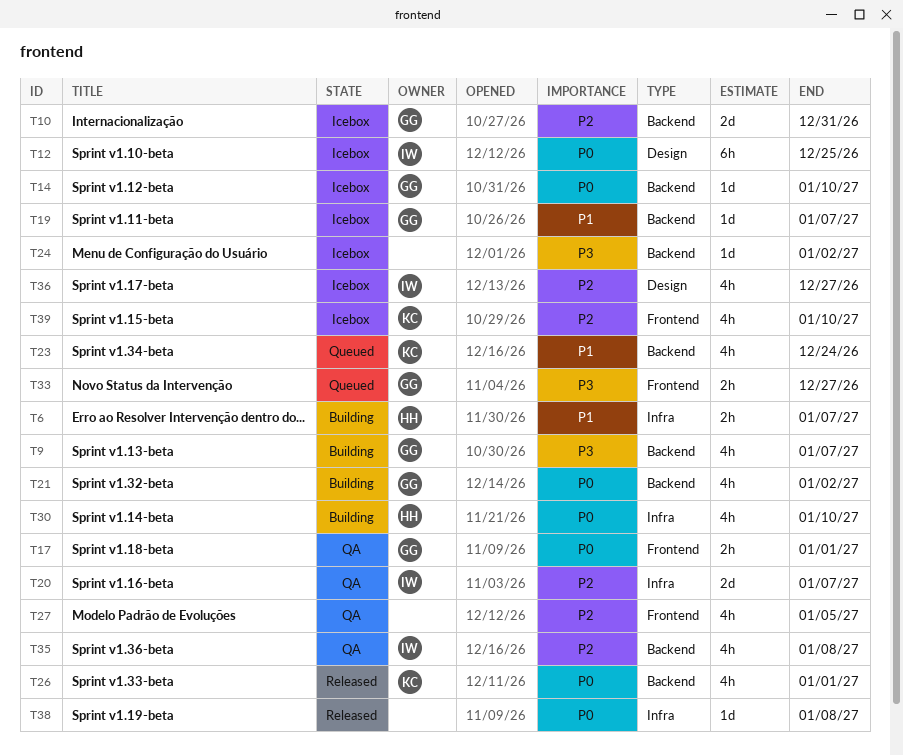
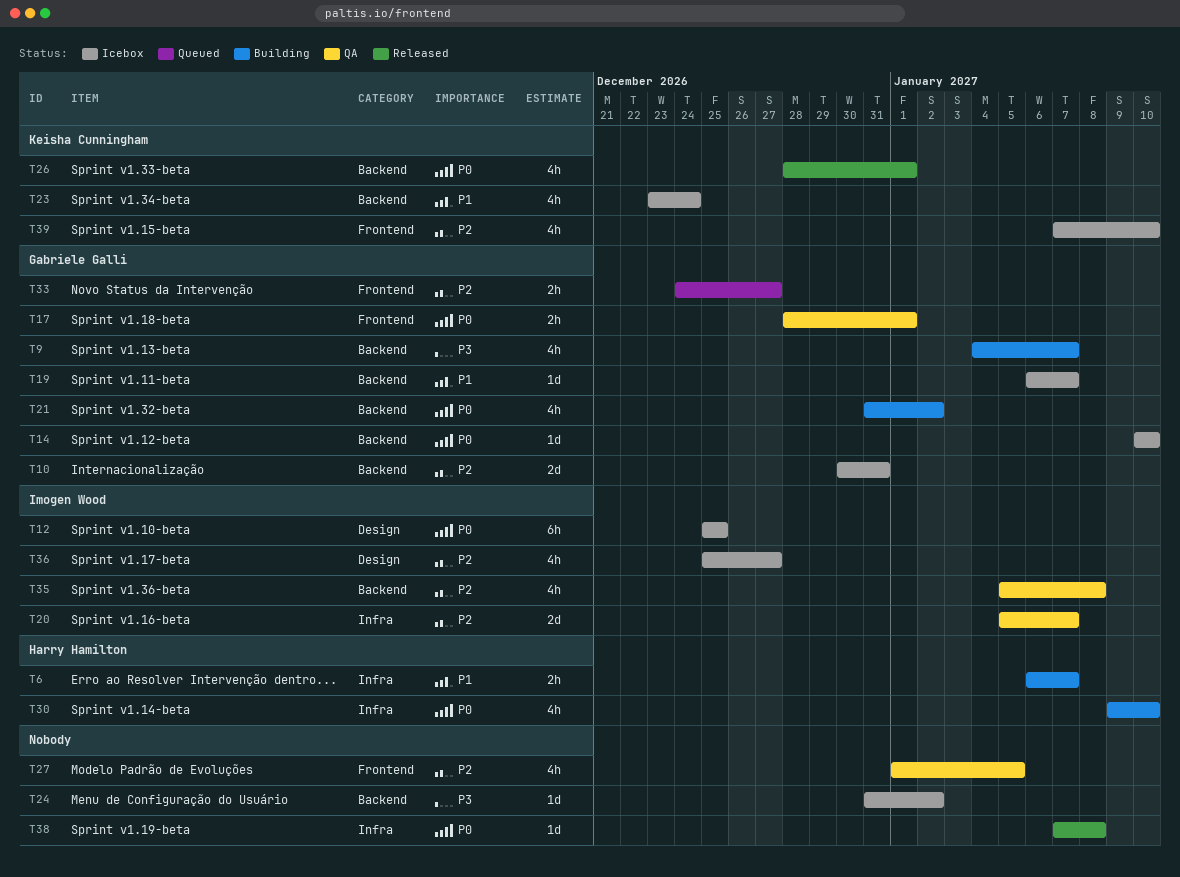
T23, status: Queued -> Icebox
T33, priority: P3 -> P2

